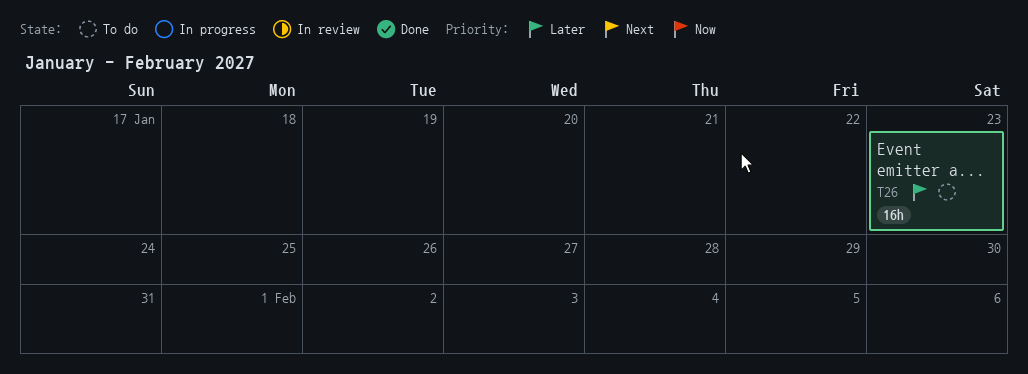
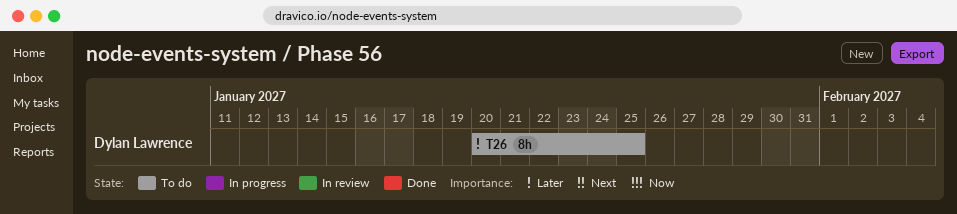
T26, estimate: 16h -> 8h
T26, due: Jan 23 -> Jan 25

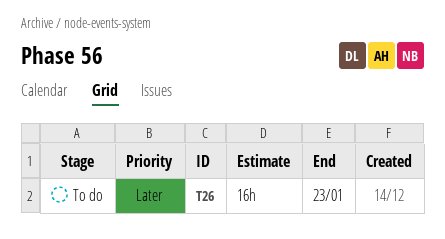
T26, estimate: 8h -> 16h
T26, due: Jan 25 -> Jan 23

